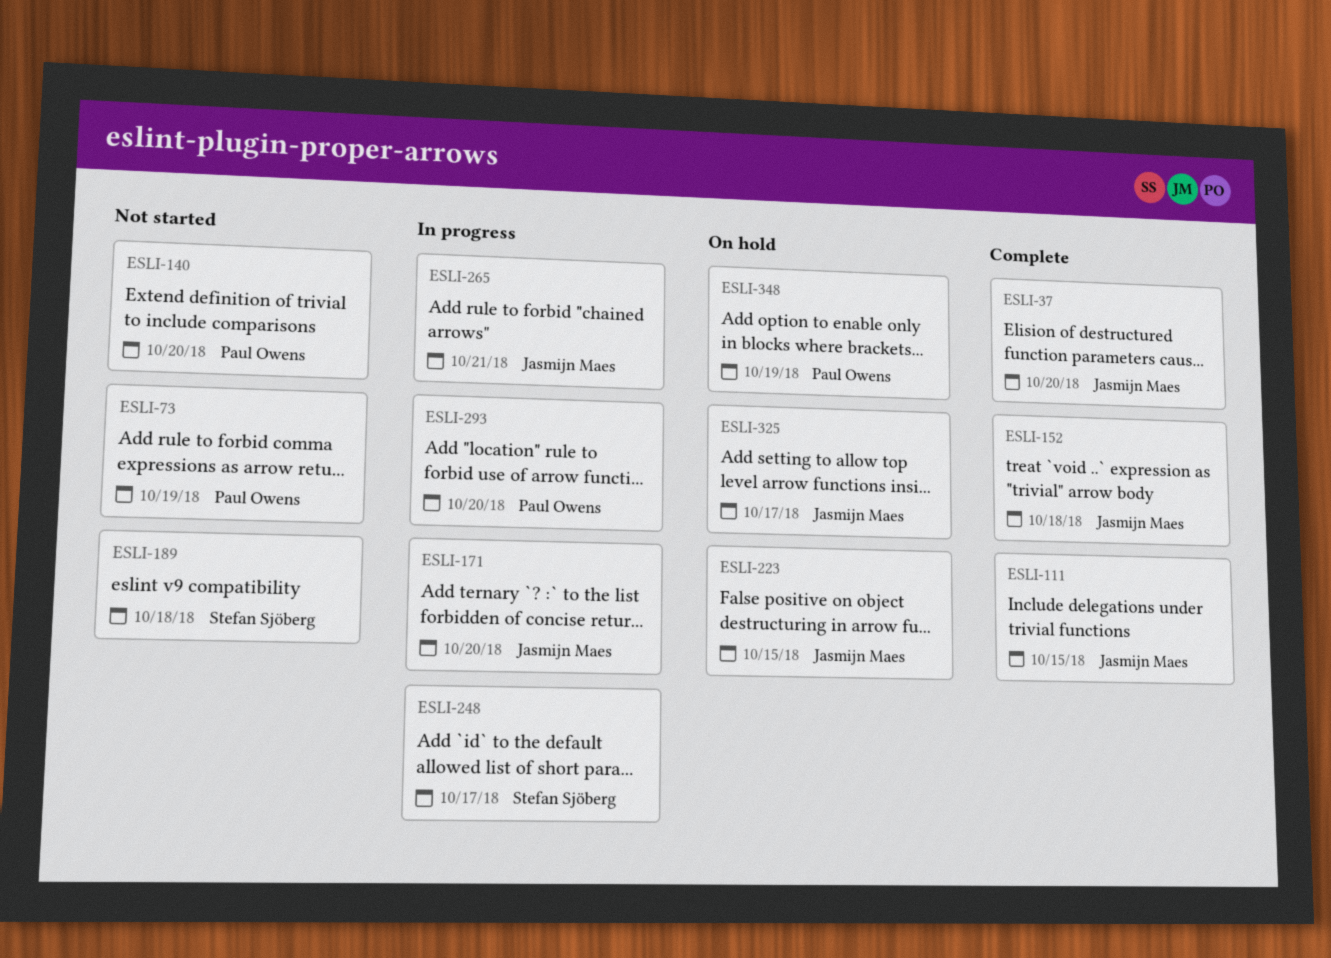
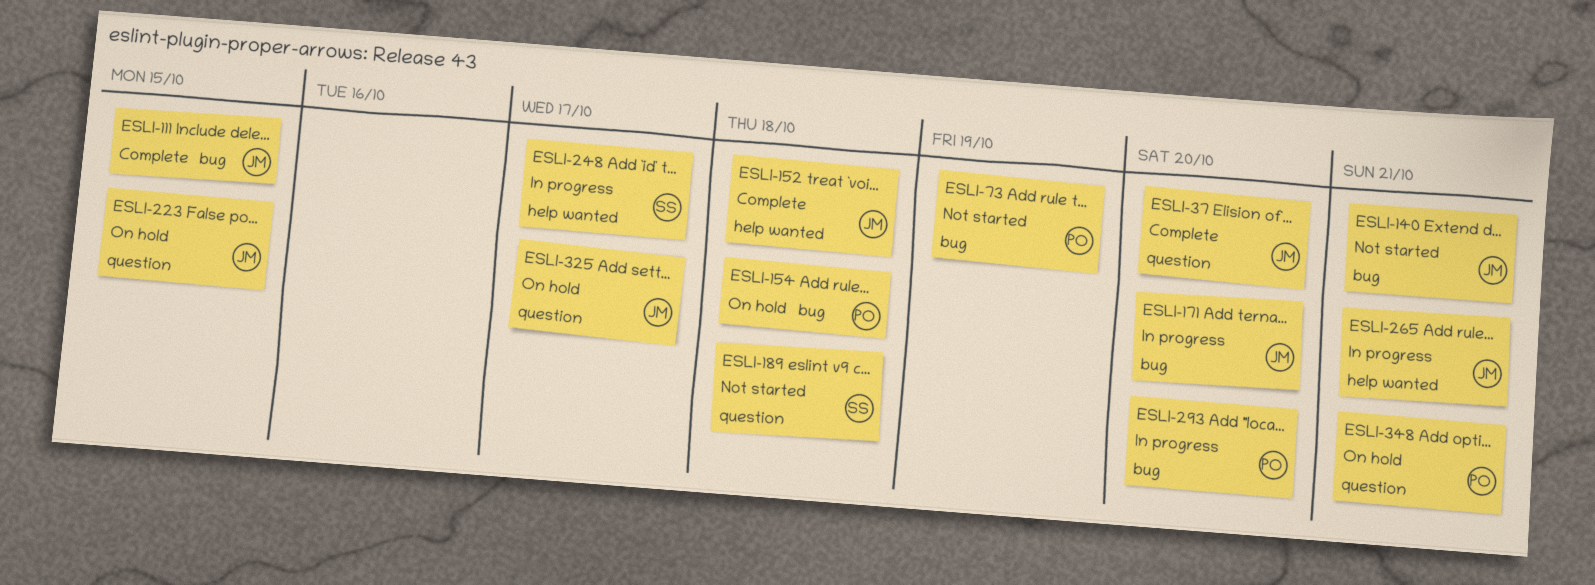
ESLI-140, owner: Paul Owens -> Jasmijn Maes
ESLI-140, due: Oct 20 -> Oct 21
ESLI-154: none -> present
ESLI-348, due: Oct 19 -> Oct 21

